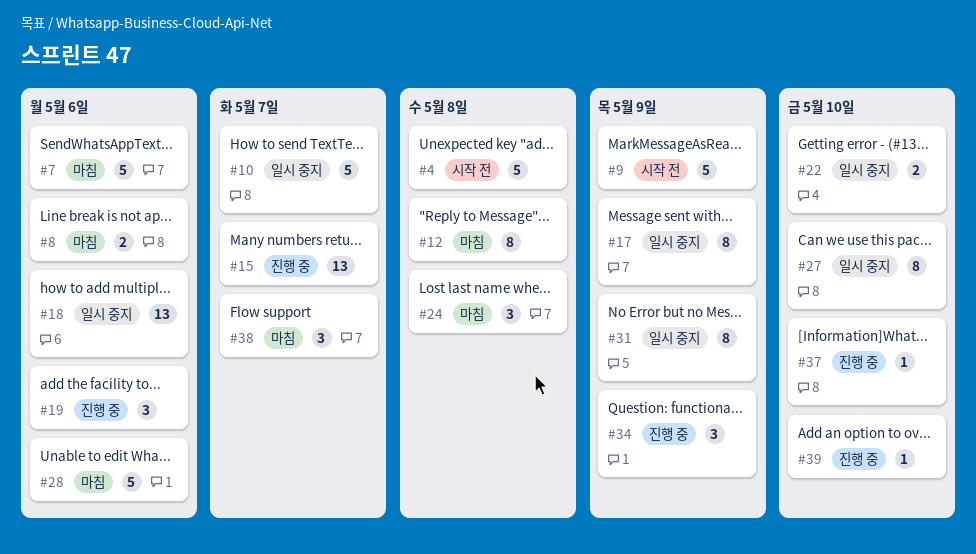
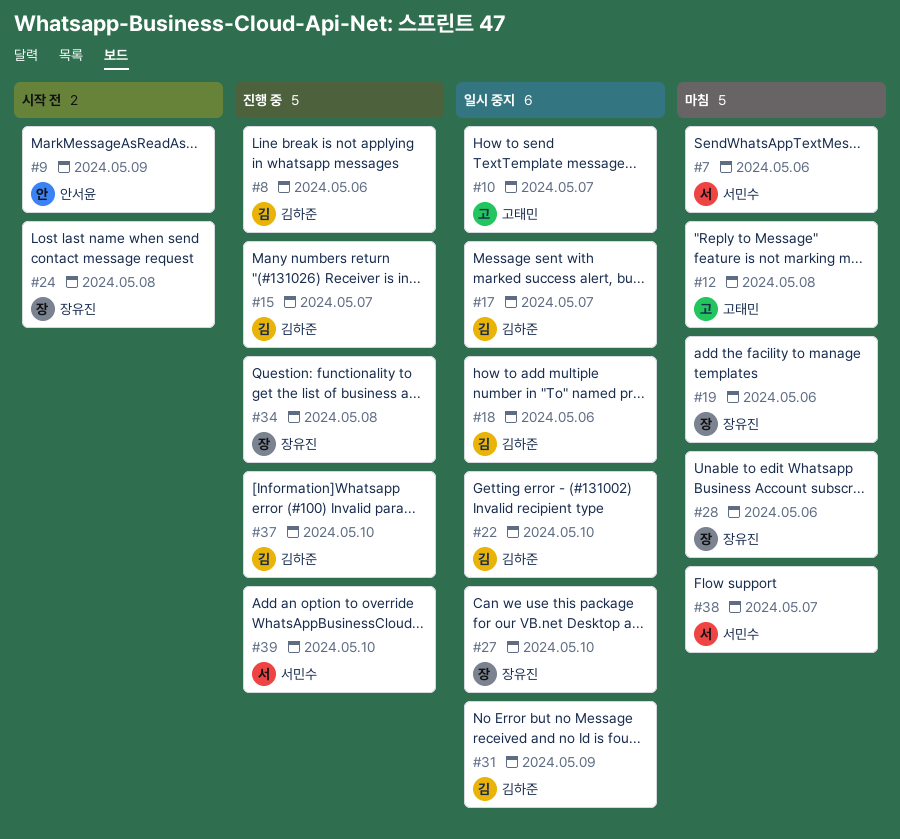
#4: present -> none
#8, status: 마침 -> 진행 중
#17, due: May 9 -> May 7
#19, status: 진행 중 -> 마침
#24, status: 마침 -> 시작 전
#34, due: May 9 -> May 8

